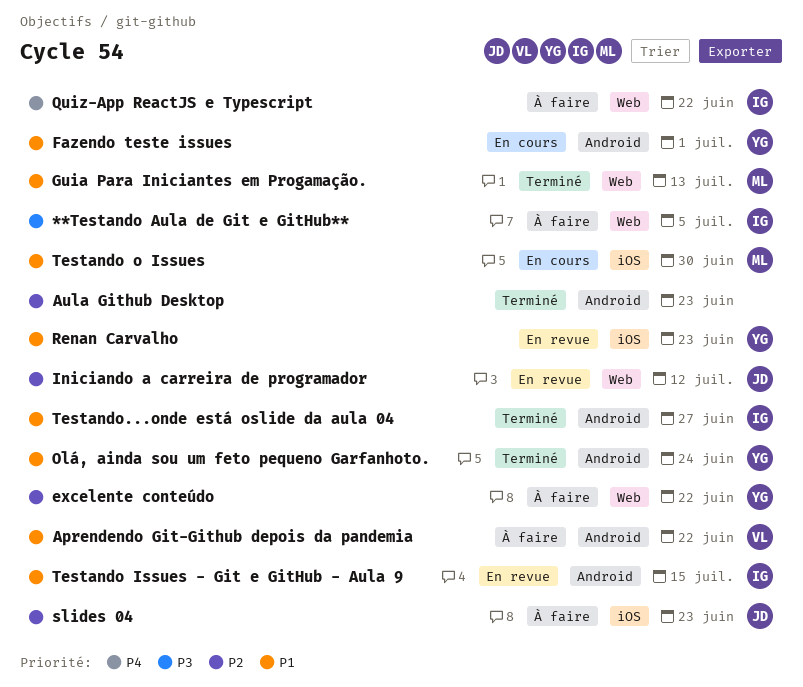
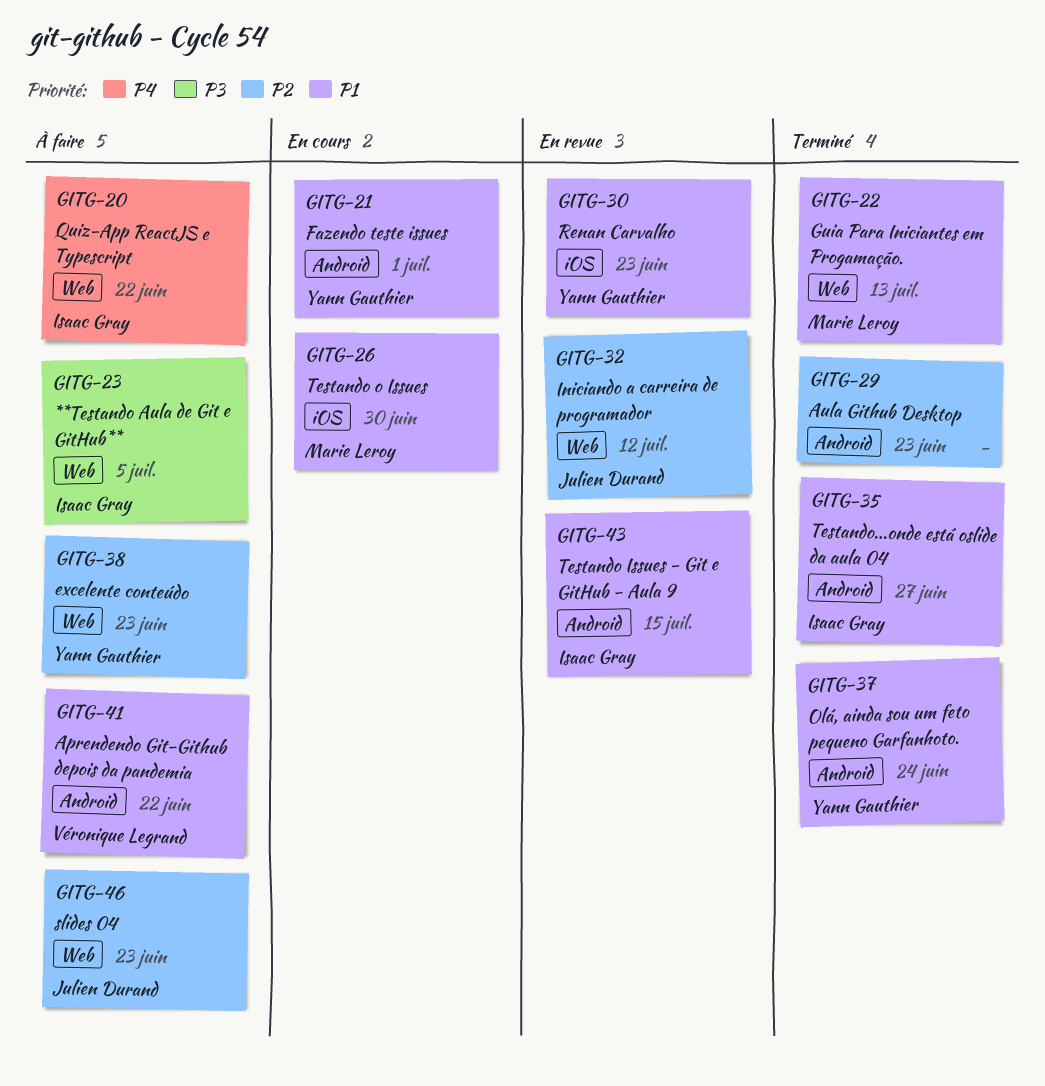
excelente conteúdo, due: Jun 22 -> Jun 23
slides 04, label: iOS -> Web

